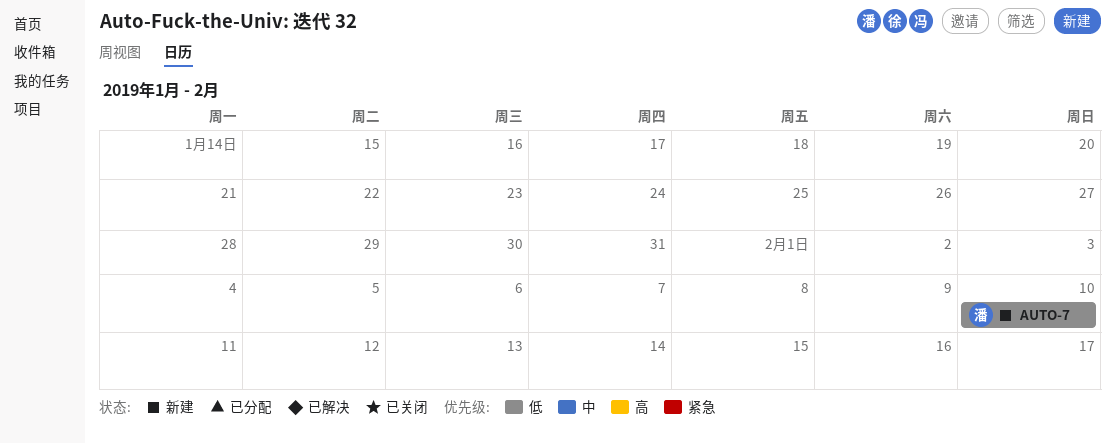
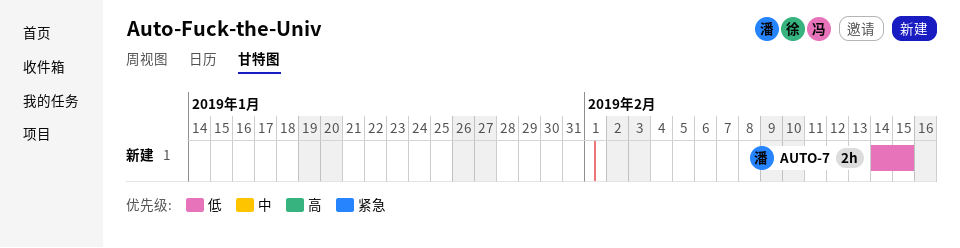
AUTO-7, start: Feb 10 -> Feb 14
AUTO-7, due: Feb 10 -> Feb 15

